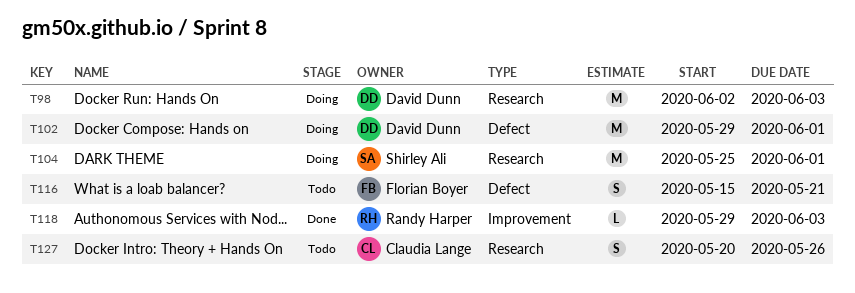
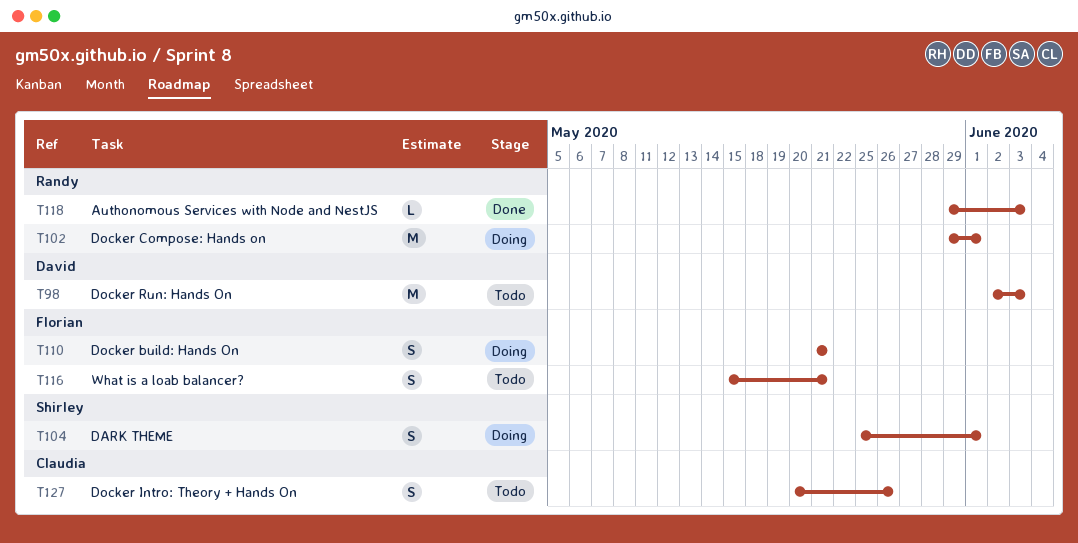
T98, status: Doing -> Todo
T102, owner: David Dunn -> Randy Harper
T104, estimate: M -> S
T110: none -> present

